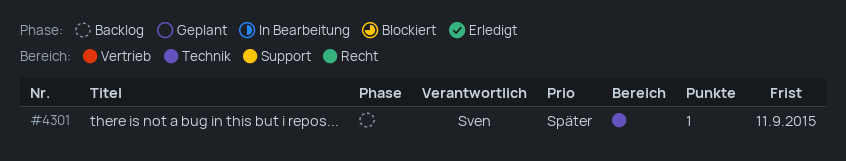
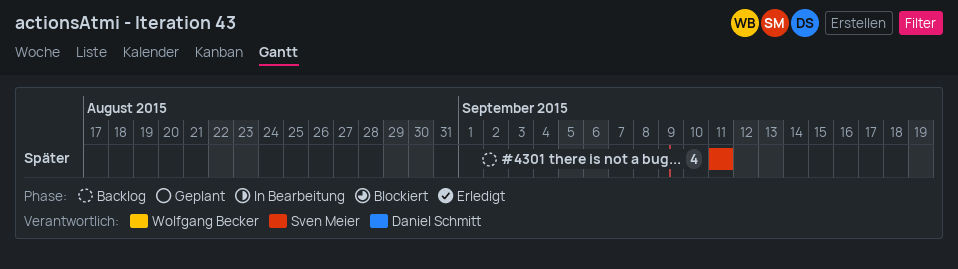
#4301, estimate: 1 -> 4

